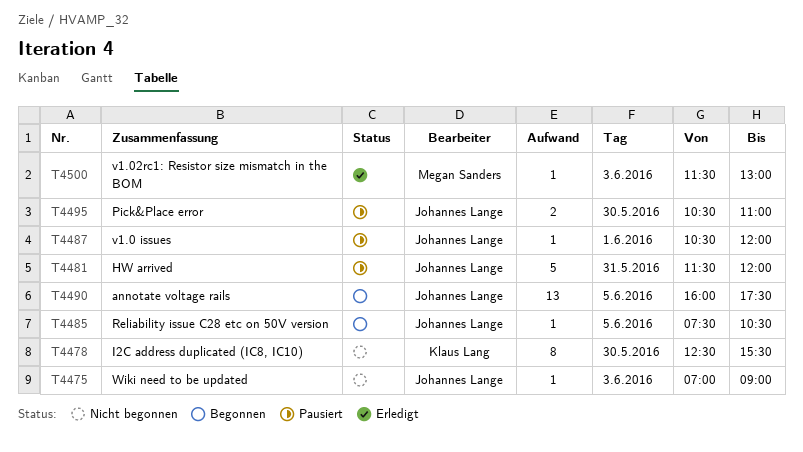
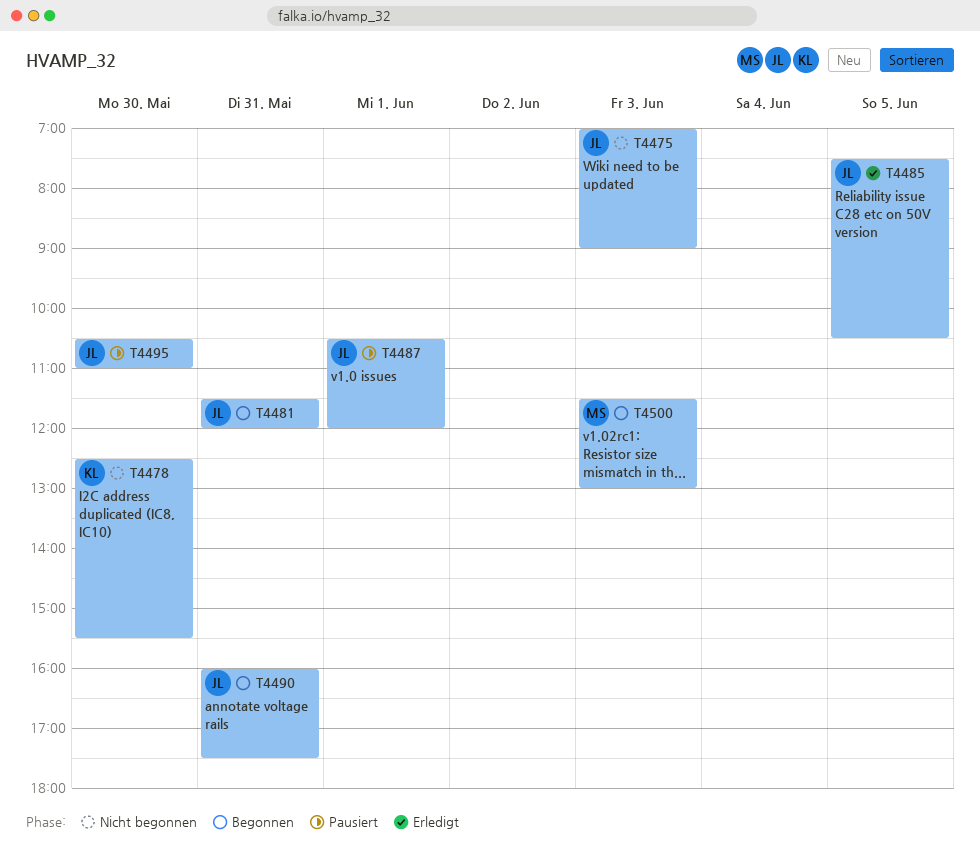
T4481, status: Pausiert -> Begonnen
T4485, status: Begonnen -> Erledigt
T4490, day: Jun 5 -> May 31
T4500, status: Erledigt -> Begonnen

